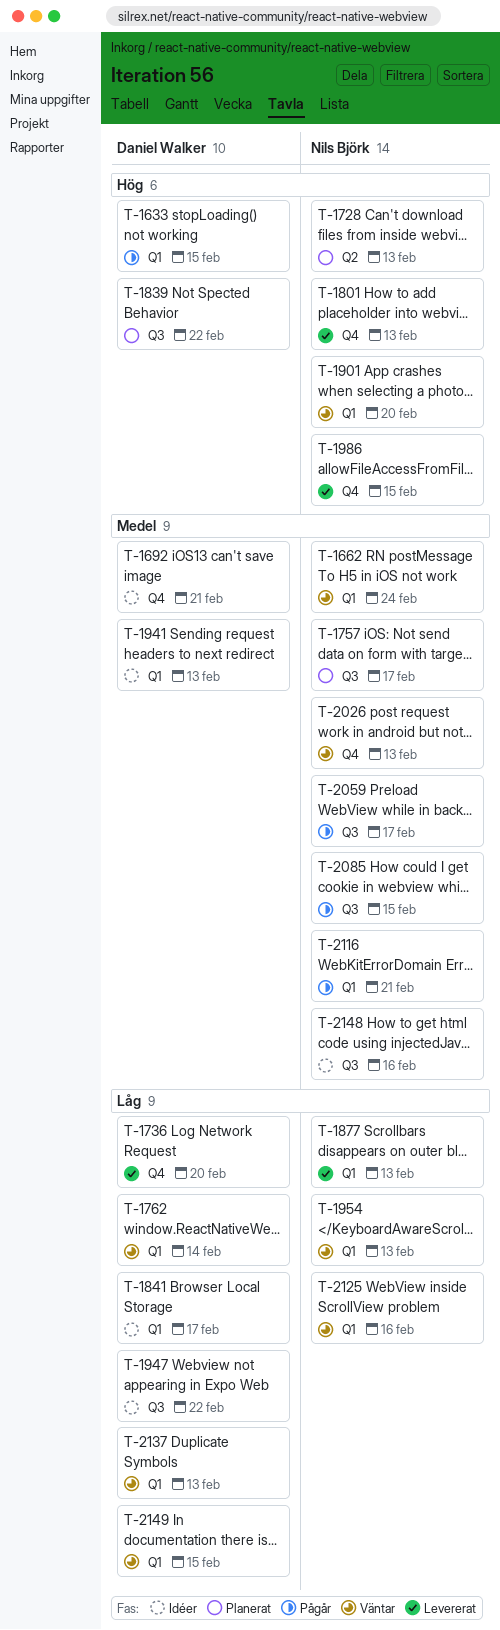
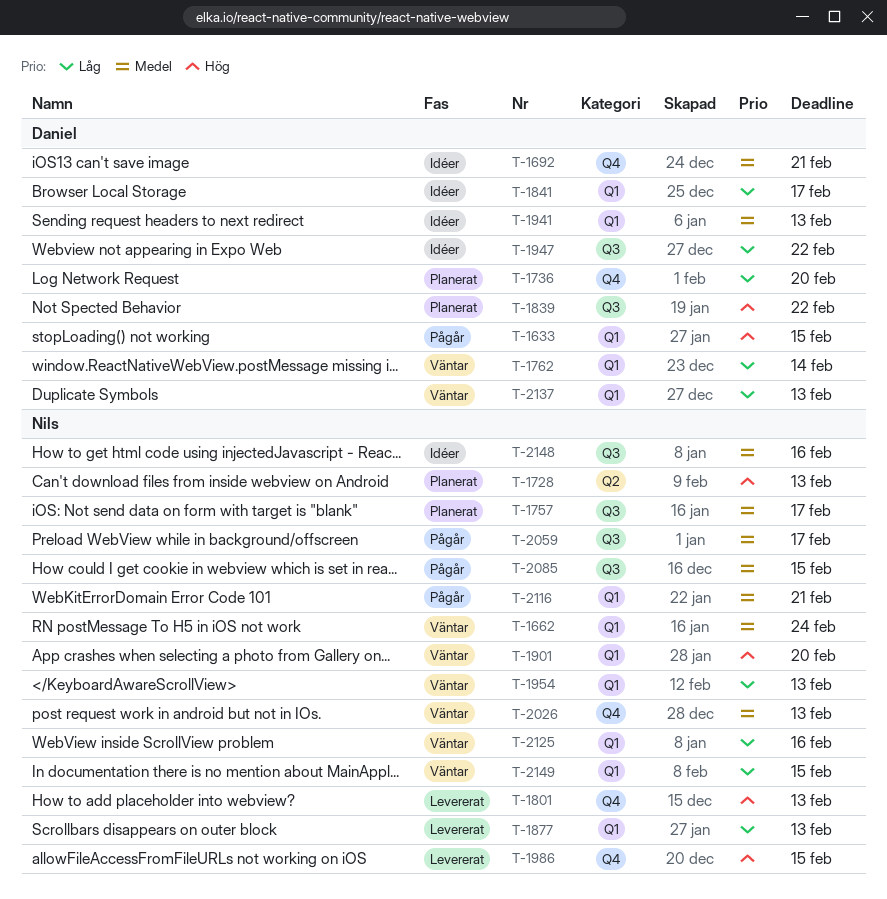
T-1736, status: Levererat -> Planerat
T-2149, owner: Daniel Walker -> Nils Björk

